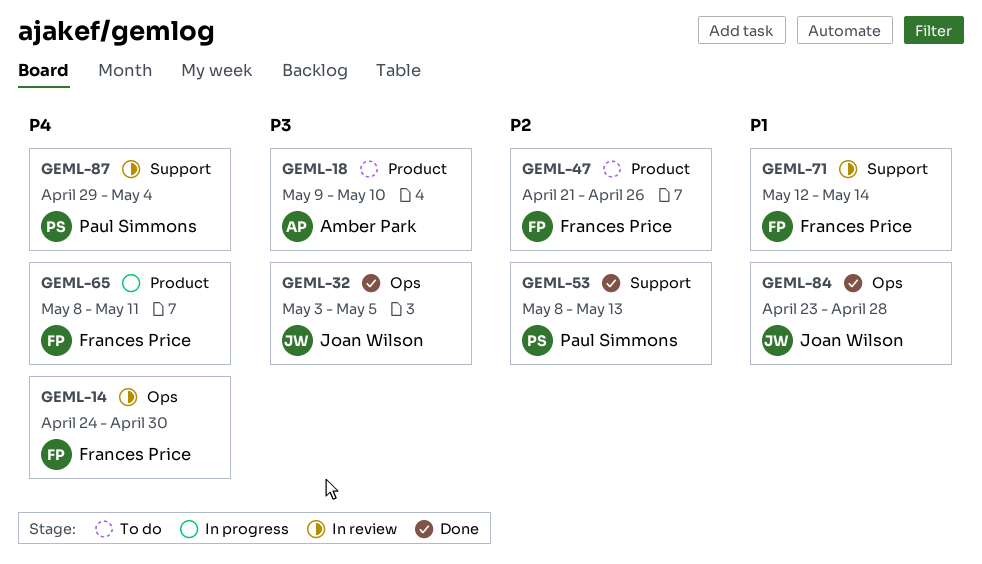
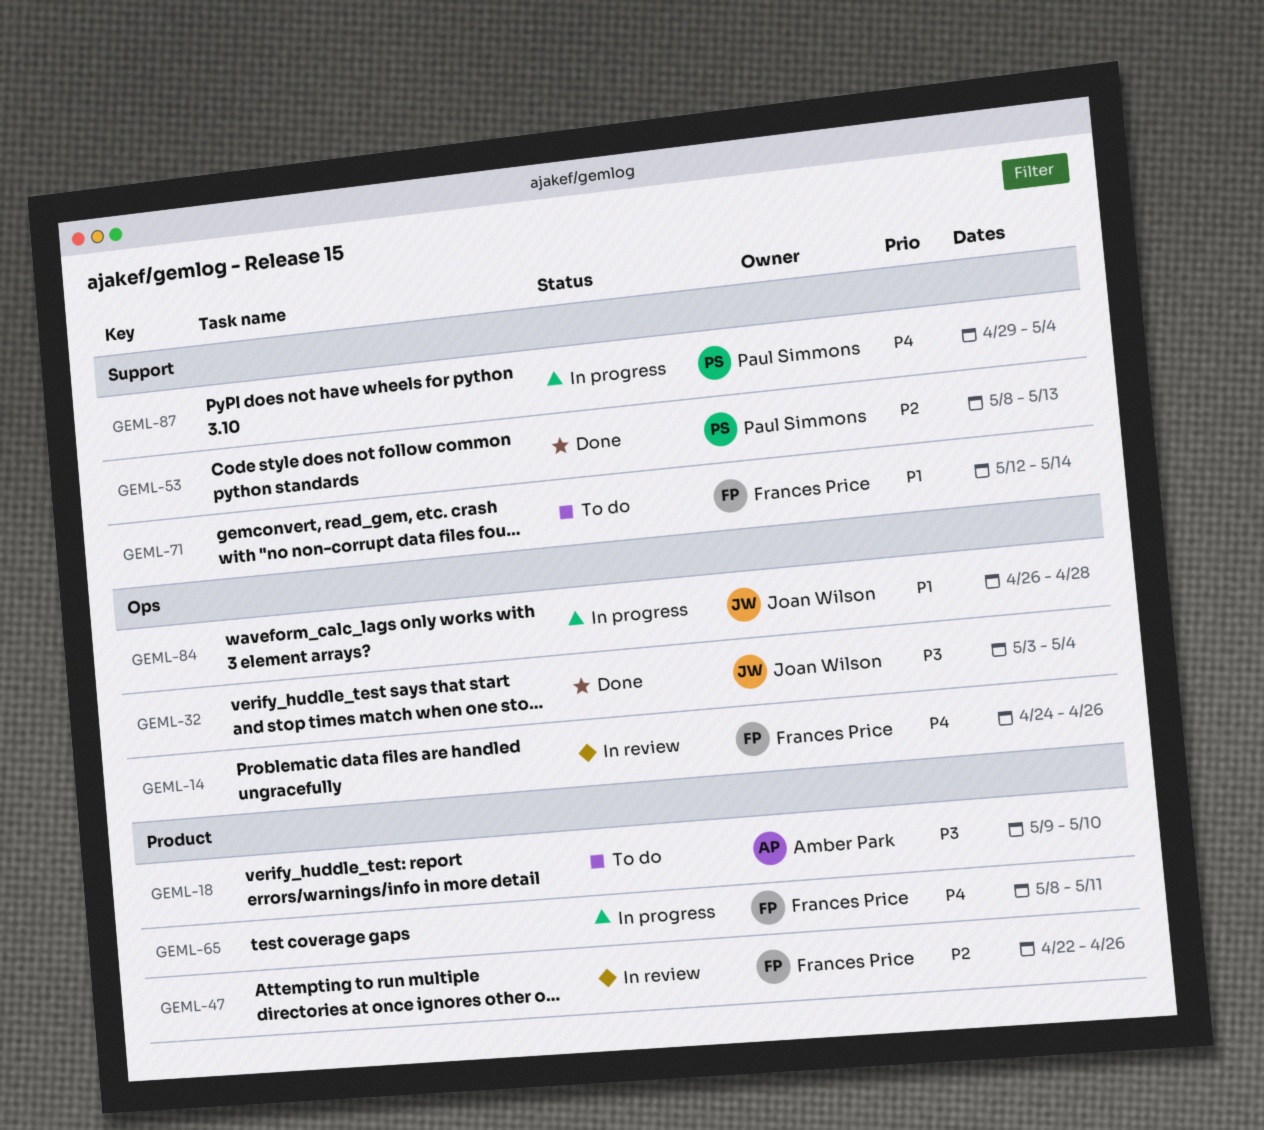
GEML-14, due: Apr 30 -> Apr 26
GEML-32, due: May 5 -> May 4
GEML-47, status: To do -> In review
GEML-47, start: Apr 21 -> Apr 22
GEML-71, status: In review -> To do
GEML-84, status: Done -> In progress
GEML-84, start: Apr 23 -> Apr 26
GEML-87, status: In review -> In progress

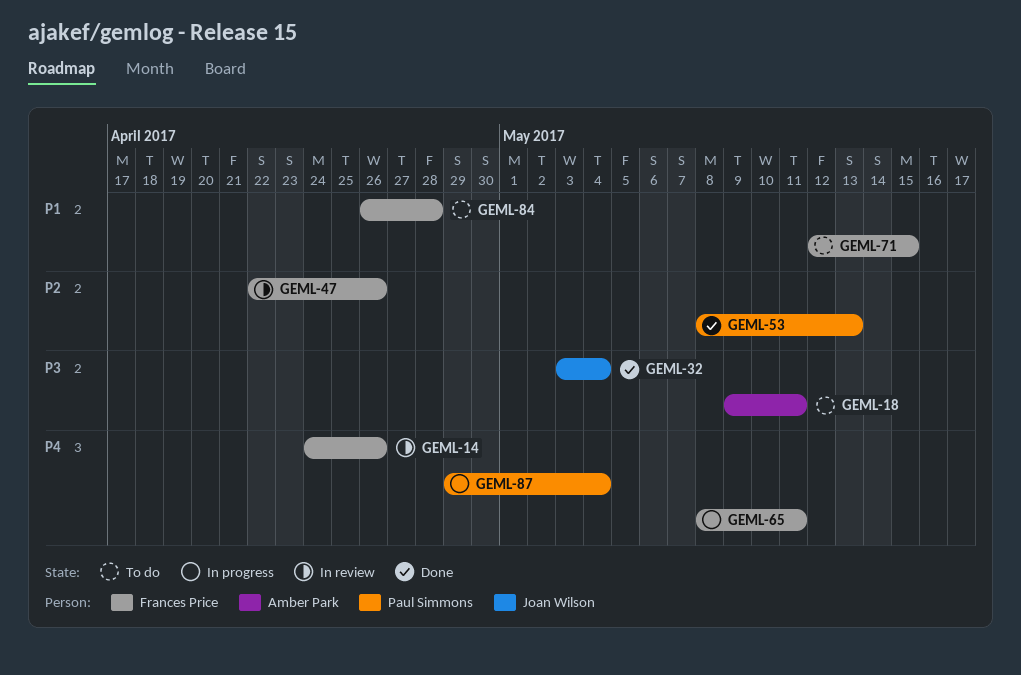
GEML-18, due: May 10 -> May 11
GEML-71, due: May 14 -> May 15
GEML-84, status: In progress -> To do
GEML-84, owner: Joan Wilson -> Frances Price

